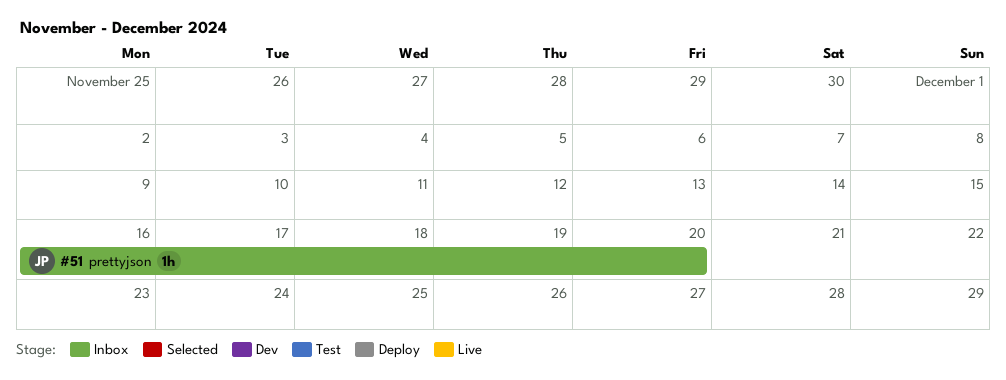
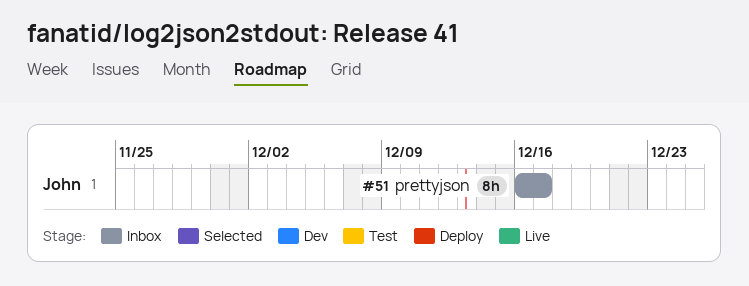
#51, estimate: 1h -> 8h
#51, due: Dec 20 -> Dec 17

